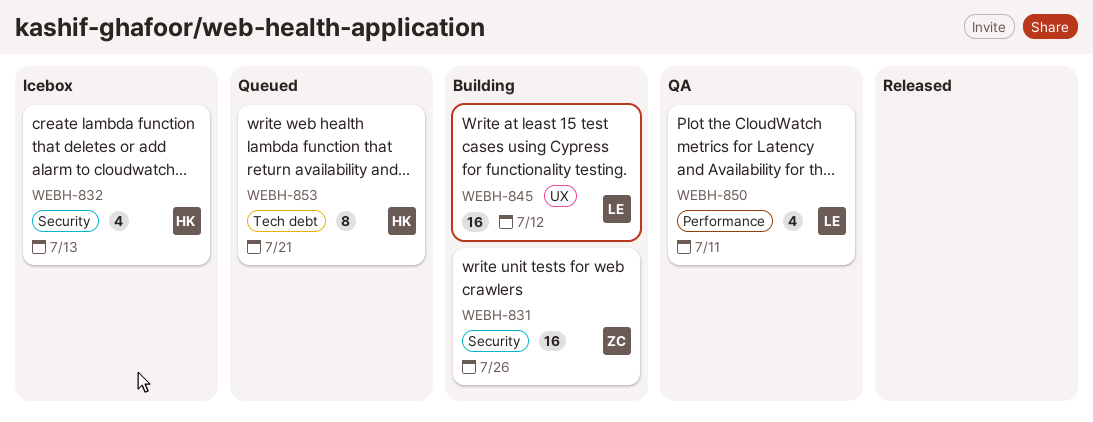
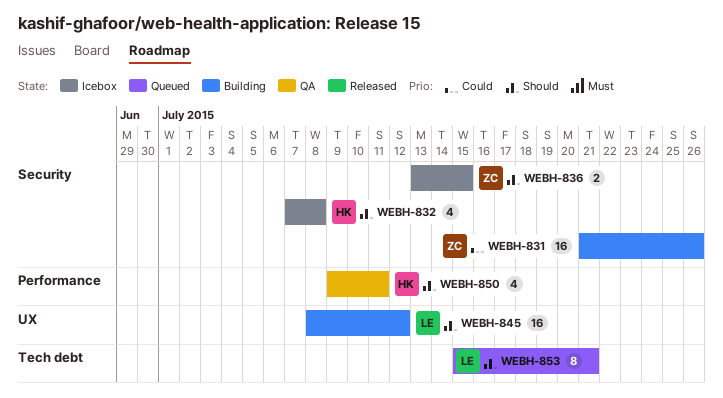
WEBH-832, due: Jul 13 -> Jul 8
WEBH-836: none -> present
WEBH-850, owner: LE -> HK
WEBH-853, owner: HK -> LE

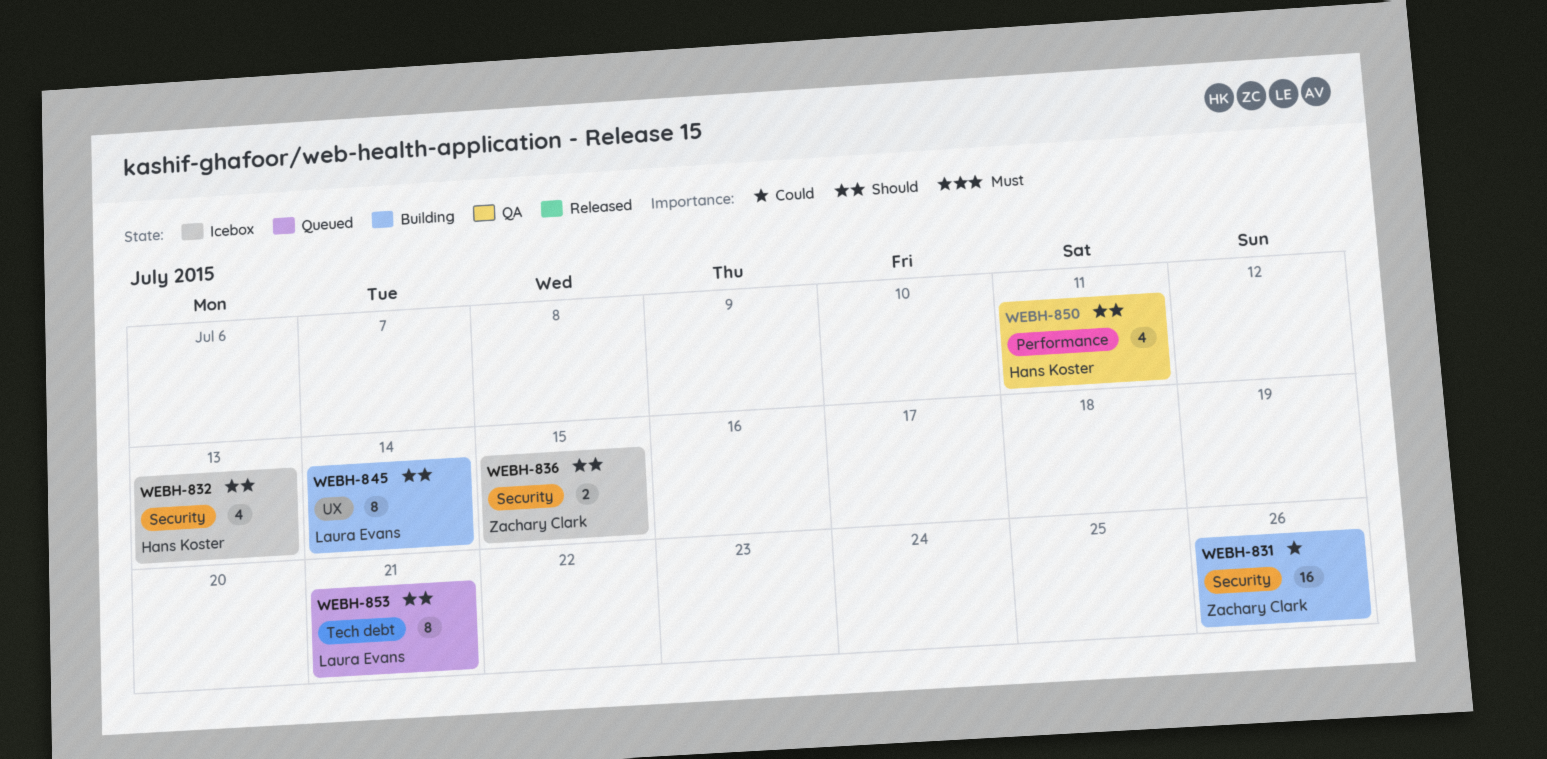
WEBH-832, due: Jul 8 -> Jul 13
WEBH-845, estimate: 16 -> 8
WEBH-845, due: Jul 12 -> Jul 14

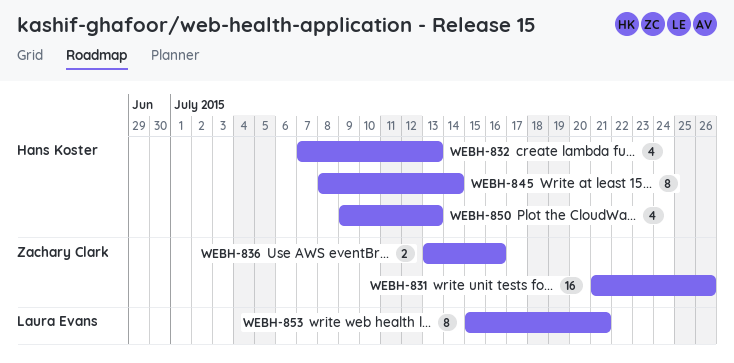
WEBH-836, due: Jul 15 -> Jul 16
WEBH-845, owner: Laura Evans -> Hans Koster
WEBH-850, due: Jul 11 -> Jul 13

